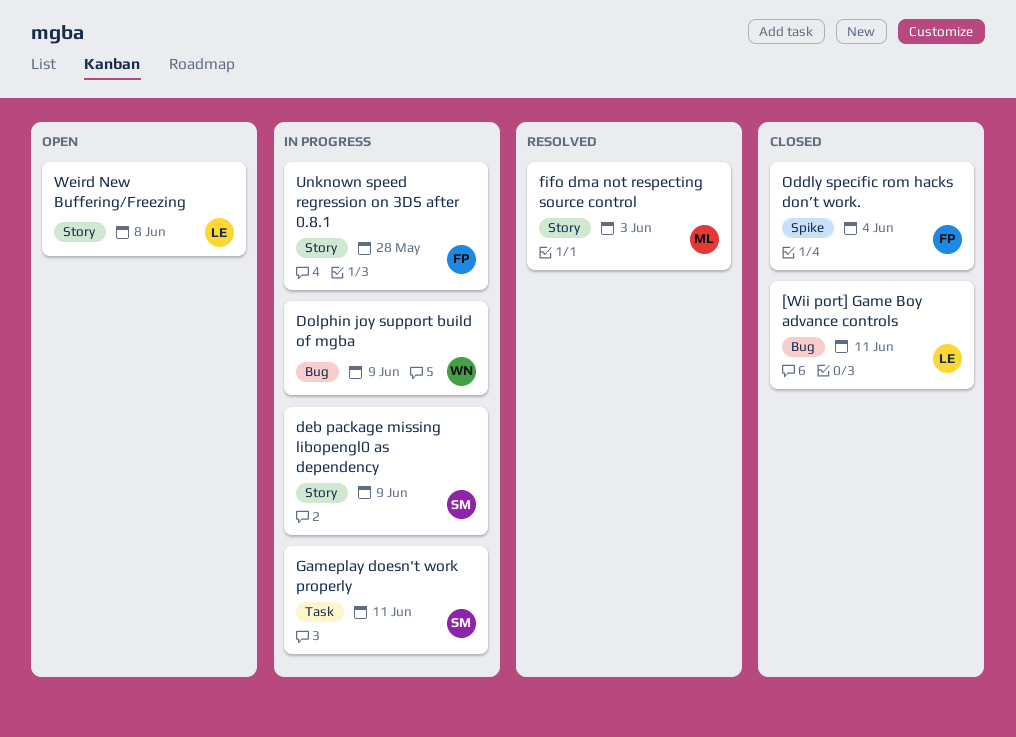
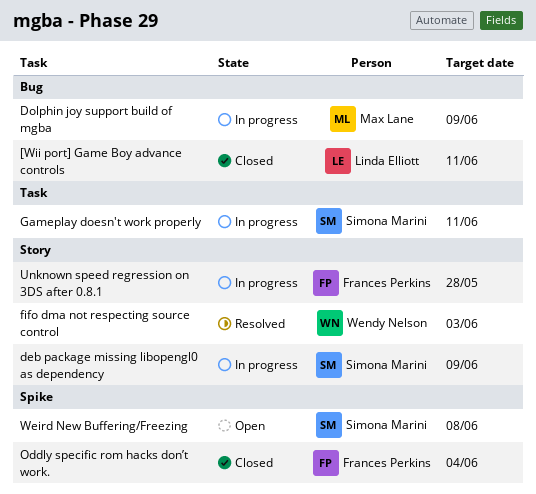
Dolphin joy support build of mgba, owner: Wendy Nelson -> Max Lane
fifo dma not respecting source control, owner: Max Lane -> Wendy Nelson
Weird New Buffering/Freezing, owner: Linda Elliott -> Simona Marini
Weird New Buffering/Freezing, label: Story -> Spike

